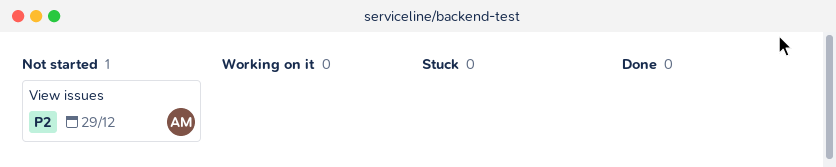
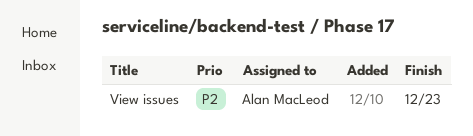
View issues, due: Dec 29 -> Dec 23

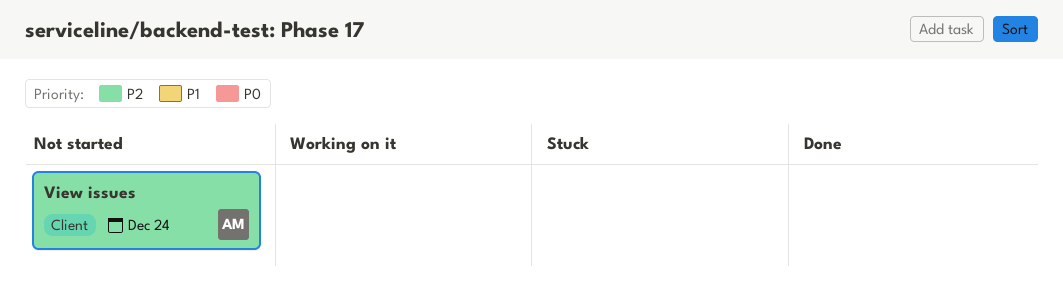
View issues, due: Dec 23 -> Dec 24

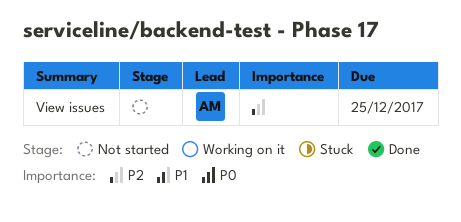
View issues, due: Dec 24 -> Dec 25

